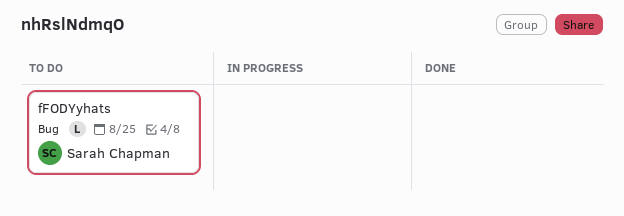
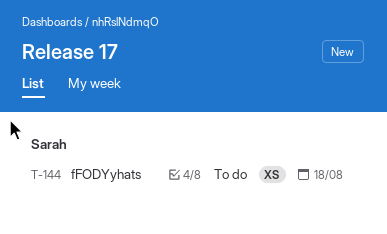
fFODYyhats, estimate: L -> XS
fFODYyhats, due: Aug 25 -> Aug 18

